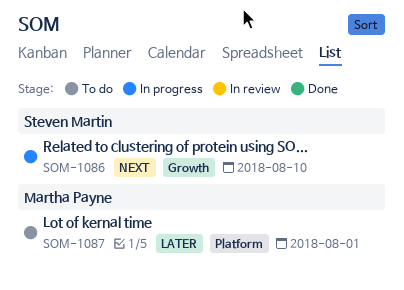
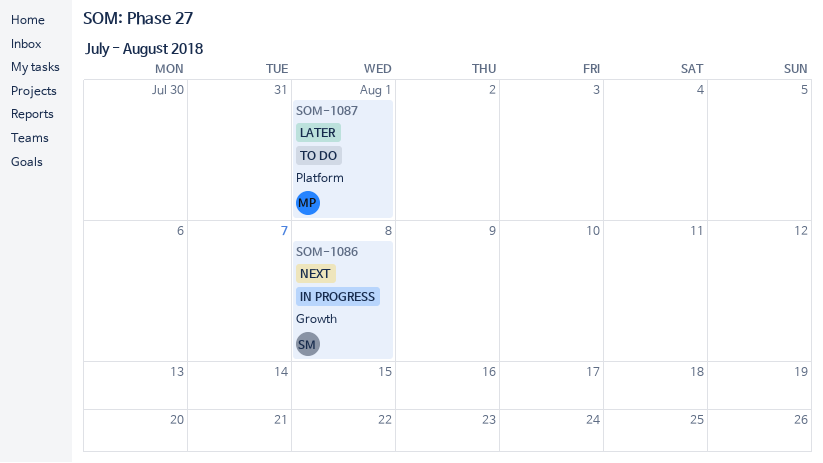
SOM-1086, due: Aug 10 -> Aug 8

